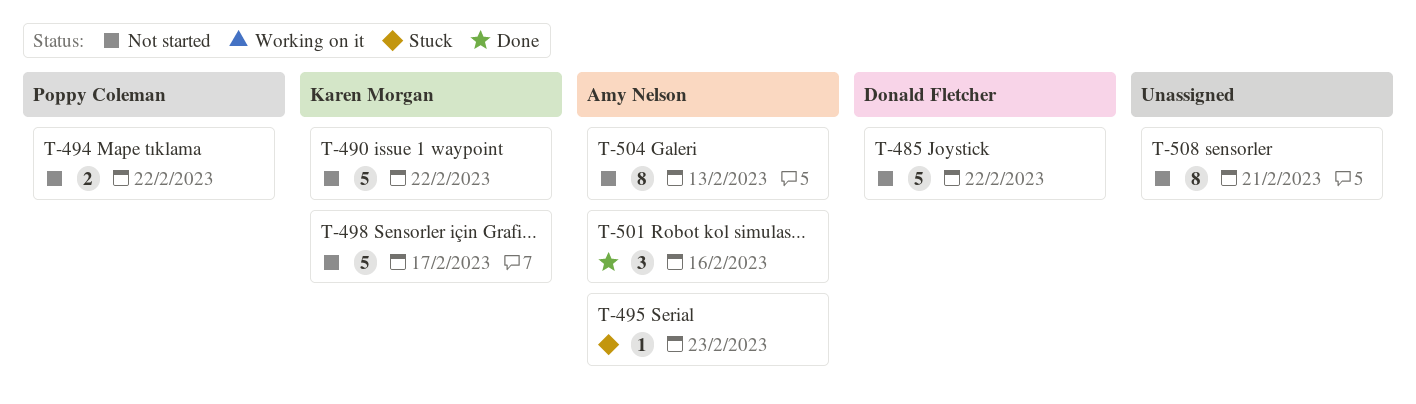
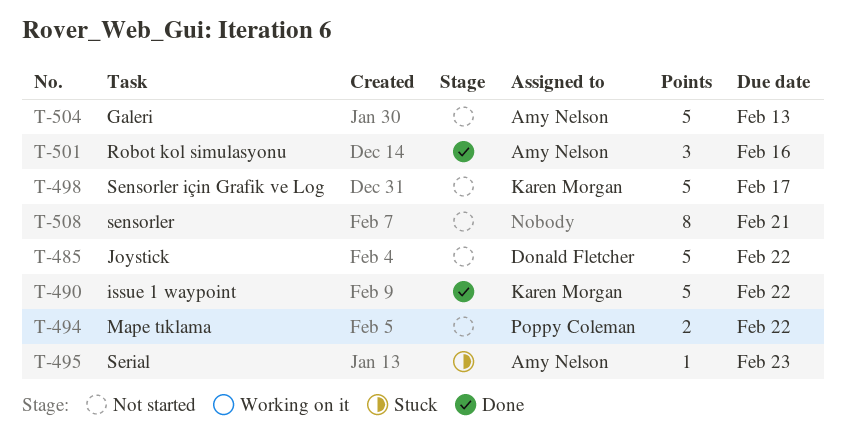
T-490, status: Not started -> Done
T-504, estimate: 8 -> 5

